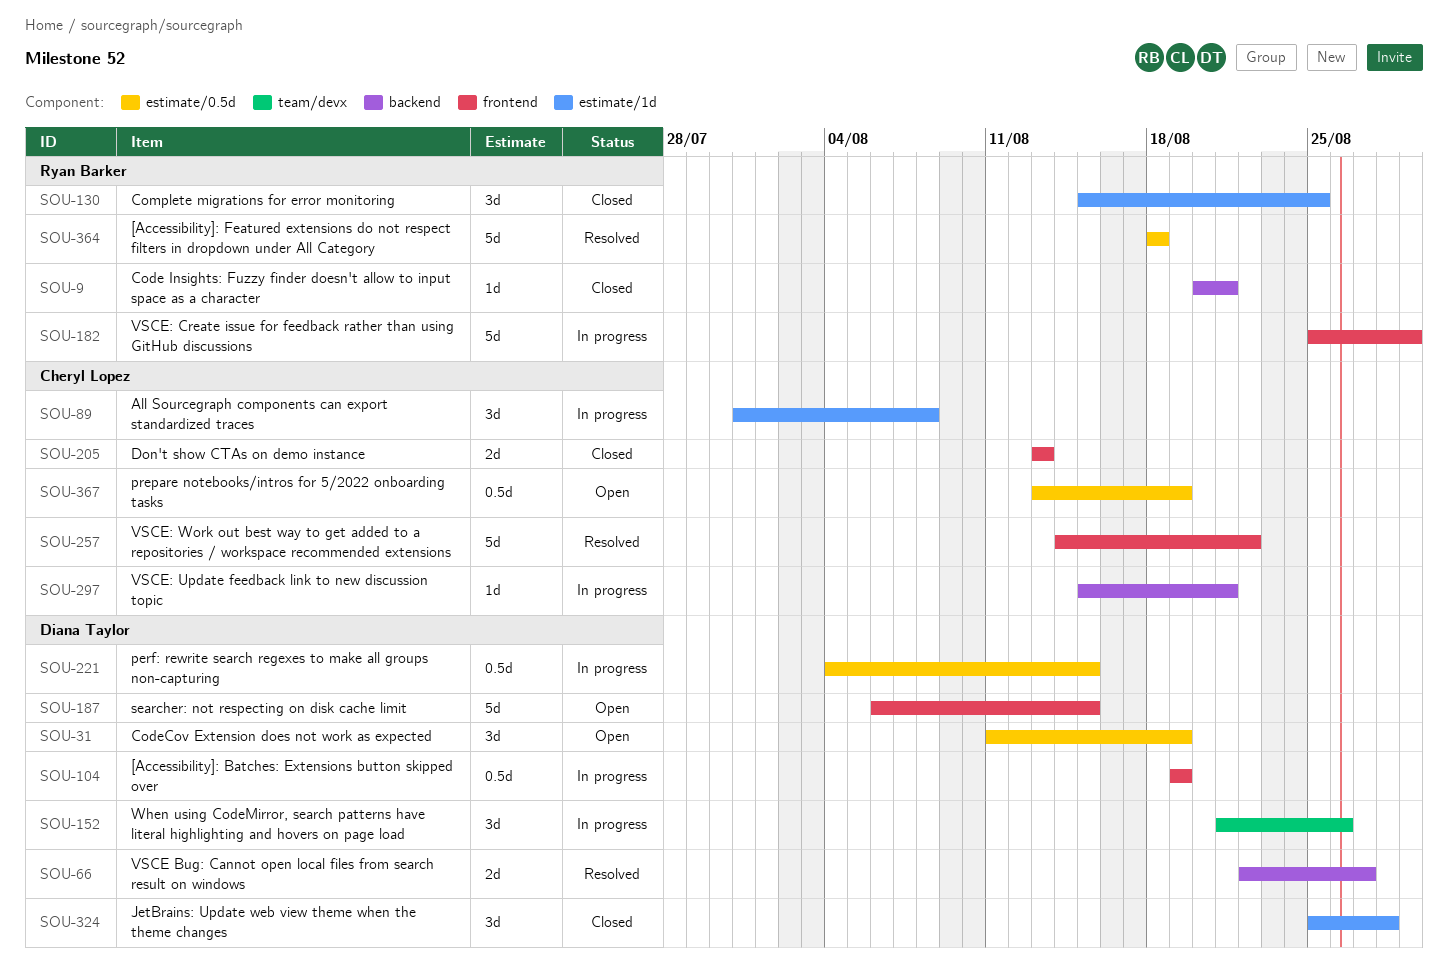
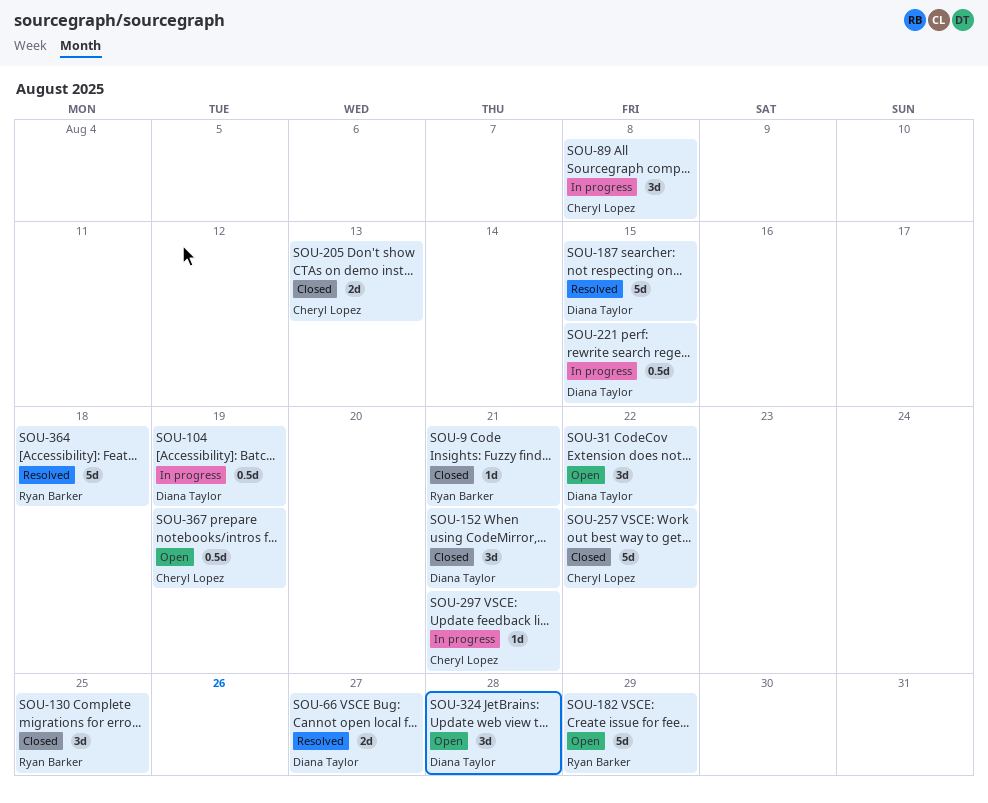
SOU-31, due: Aug 19 -> Aug 22
SOU-152, status: In progress -> Closed
SOU-152, due: Aug 26 -> Aug 21
SOU-182, status: In progress -> Open
SOU-187, status: Open -> Resolved
SOU-257, status: Resolved -> Closed
SOU-324, status: Closed -> Open

